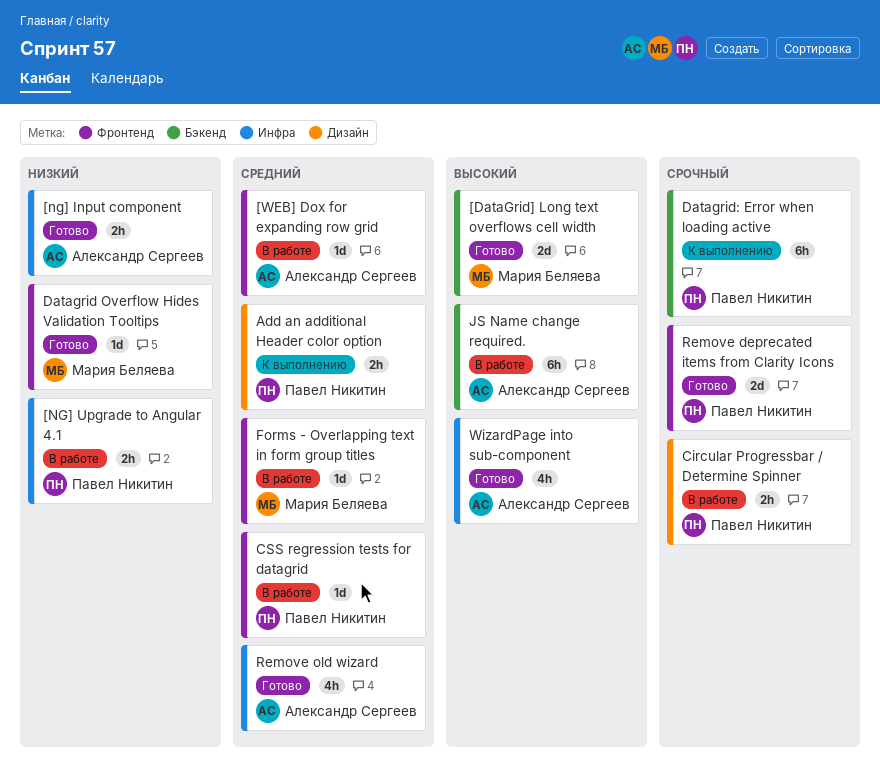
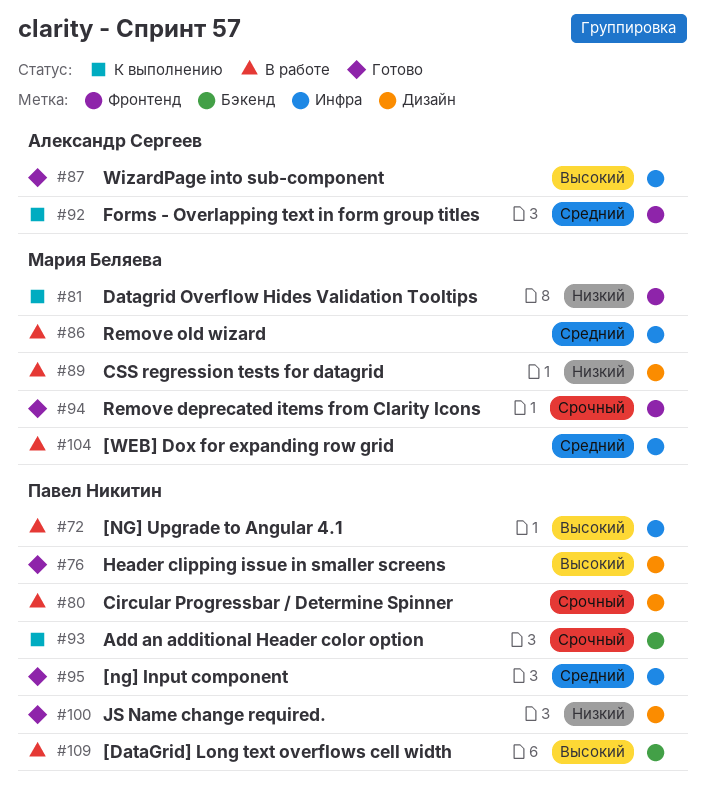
[DataGrid] Long text overflows cell width, status: Готово -> В работе
[DataGrid] Long text overflows cell width, owner: Мария Беляева -> Павел Никитин
[ng] Input component, owner: Александр Сергеев -> Павел Никитин
[ng] Input component, priority: Низкий -> Средний
[NG] Upgrade to Angular 4.1, priority: Низкий -> Высокий
[WEB] Dox for expanding row grid, owner: Александр Сергеев -> Мария Беляева
[WEB] Dox for expanding row grid, label: Фронтенд -> Инфра
Add an additional Header color option, priority: Средний -> Срочный
Add an additional Header color option, label: Дизайн -> Бэкенд
CSS regression tests for datagrid, owner: Павел Никитин -> Мария Беляева
CSS regression tests for datagrid, priority: Средний -> Низкий
CSS regression tests for datagrid, label: Фронтенд -> Дизайн
Datagrid Overflow Hides Validation Tooltips, status: Готово -> К выполнению
Datagrid: Error when loading active: present -> none
Forms - Overlapping text in form group titles, status: В работе -> К выполнению
Forms - Overlapping text in form group titles, owner: Мария Беляева -> Александр Сергеев
Header clipping issue in smaller screens: none -> present
JS Name change required., status: В работе -> Готово
JS Name change required., owner: Александр Сергеев -> Павел Никитин
JS Name change required., priority: Высокий -> Низкий
JS Name change required., label: Бэкенд -> Дизайн
Remove deprecated items from Clarity Icons, owner: Павел Никитин -> Мария Беляева
Remove old wizard, status: Готово -> В работе
Remove old wizard, owner: Александр Сергеев -> Мария Беляева

